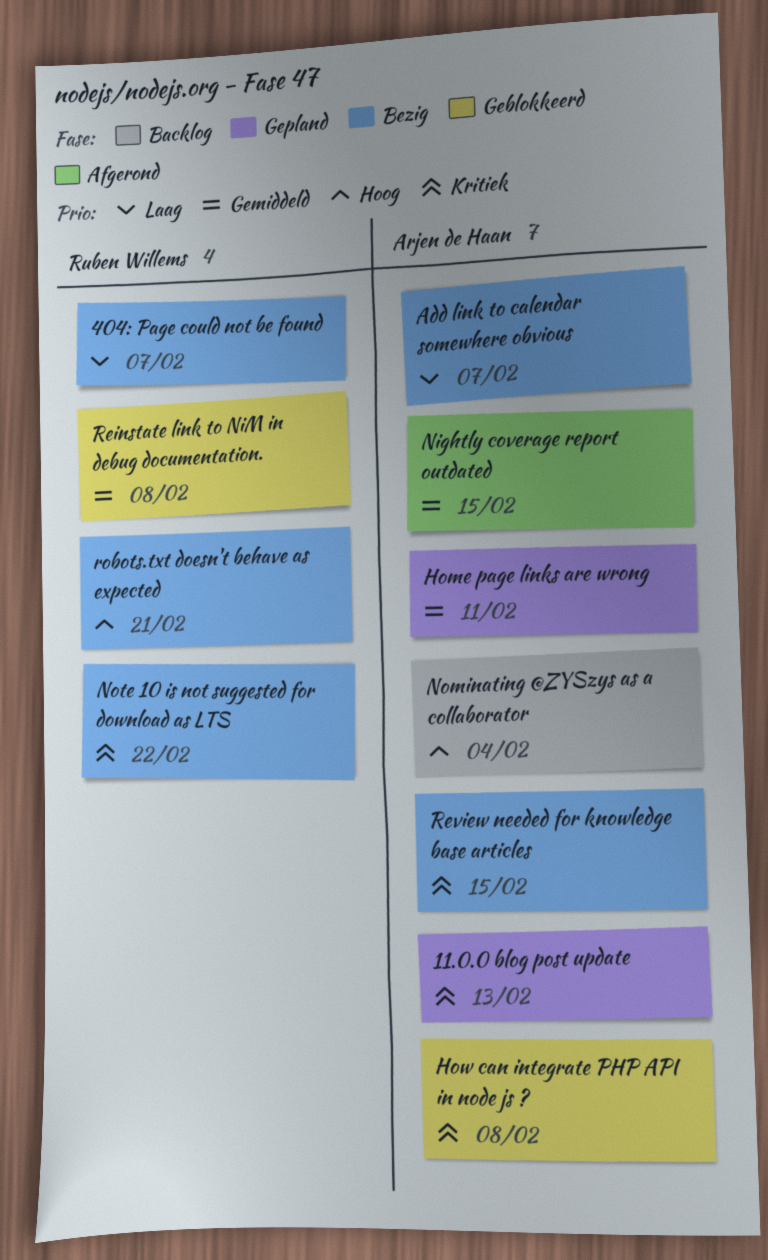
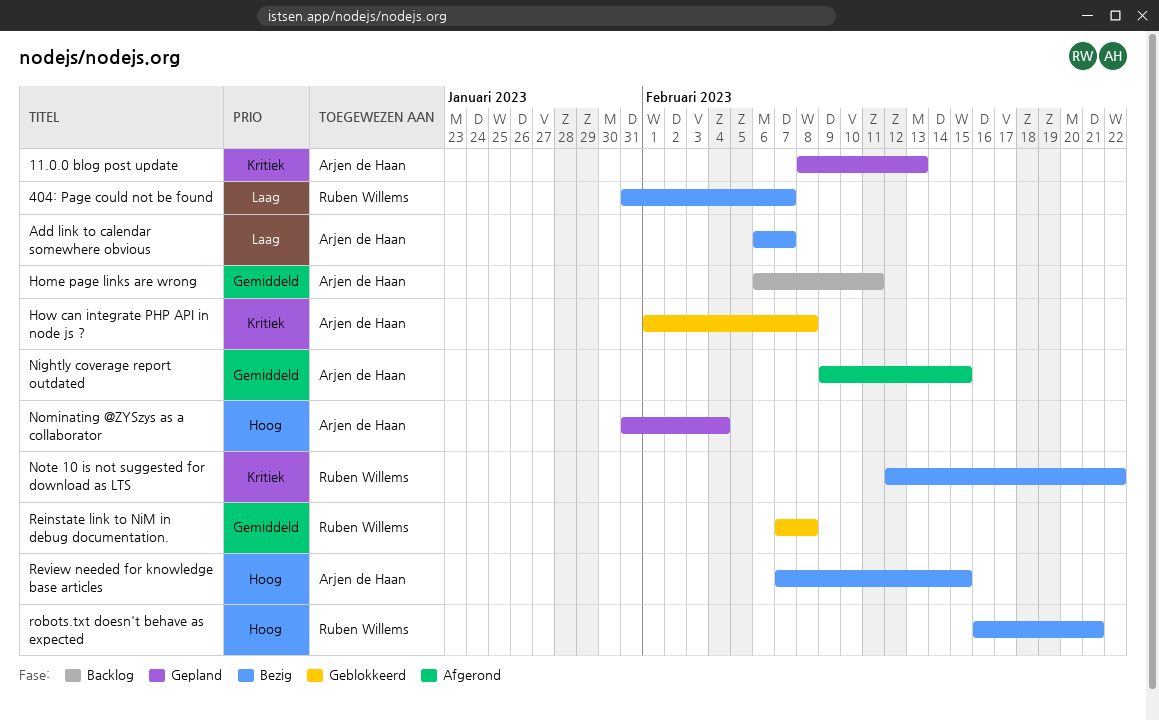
Home page links are wrong, status: Gepland -> Backlog
Nominating @ZYSzys as a collaborator, status: Backlog -> Gepland
Review needed for knowledge base articles, priority: Kritiek -> Hoog

